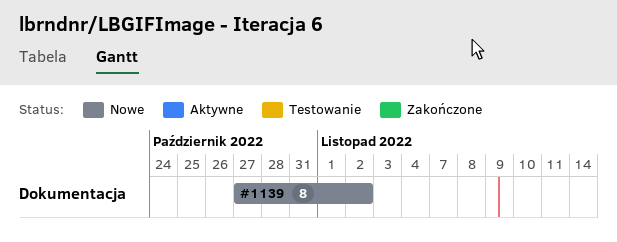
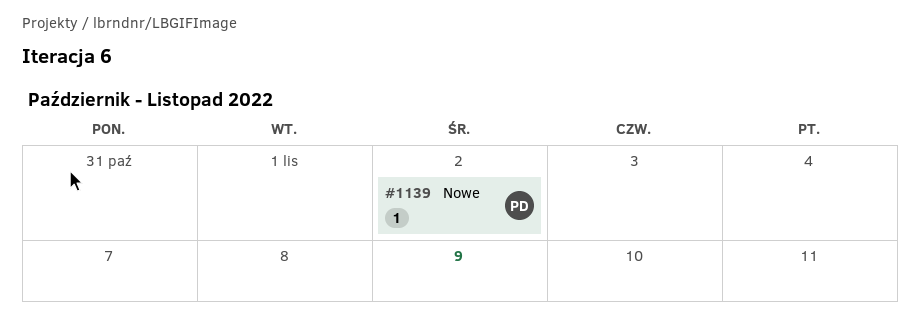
#1139, estimate: 8 -> 1

